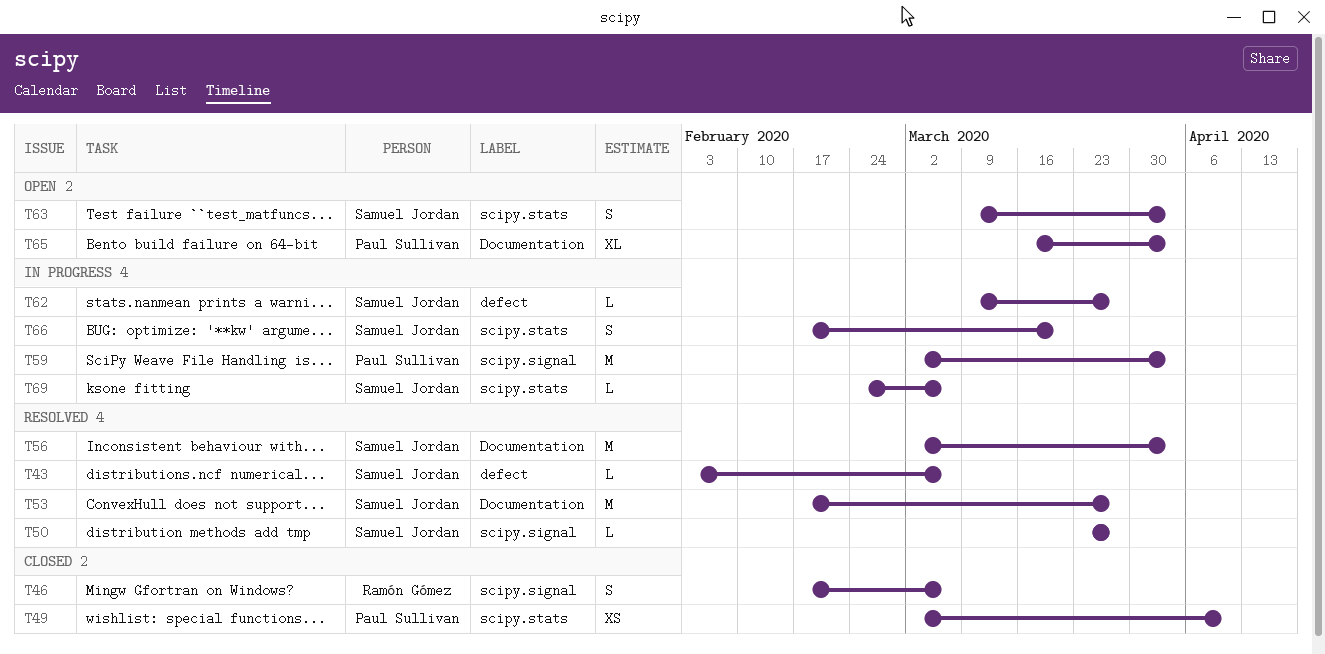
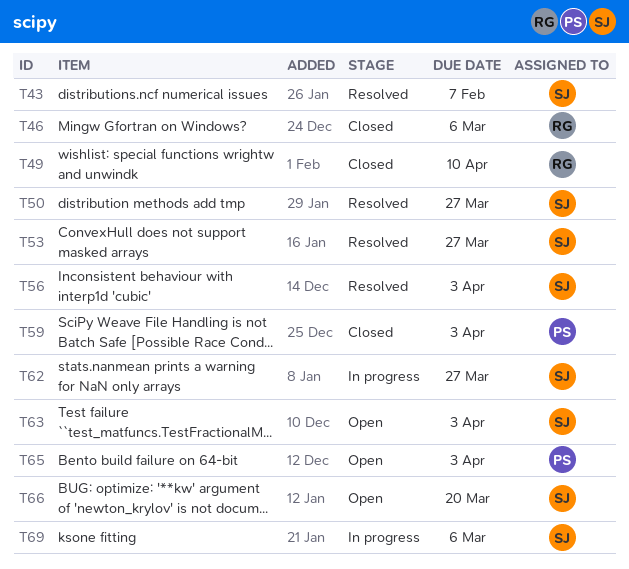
T43, due: Mar 6 -> Feb 7
T49, owner: Paul Sullivan -> Ramón Gómez
T59, status: In progress -> Closed
T66, status: In progress -> Open

